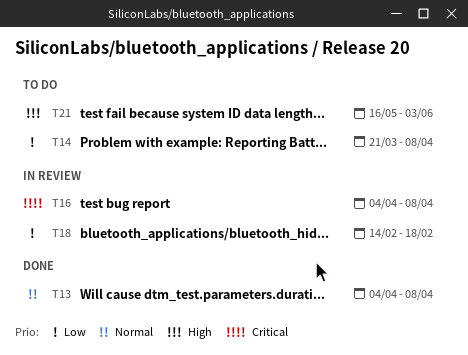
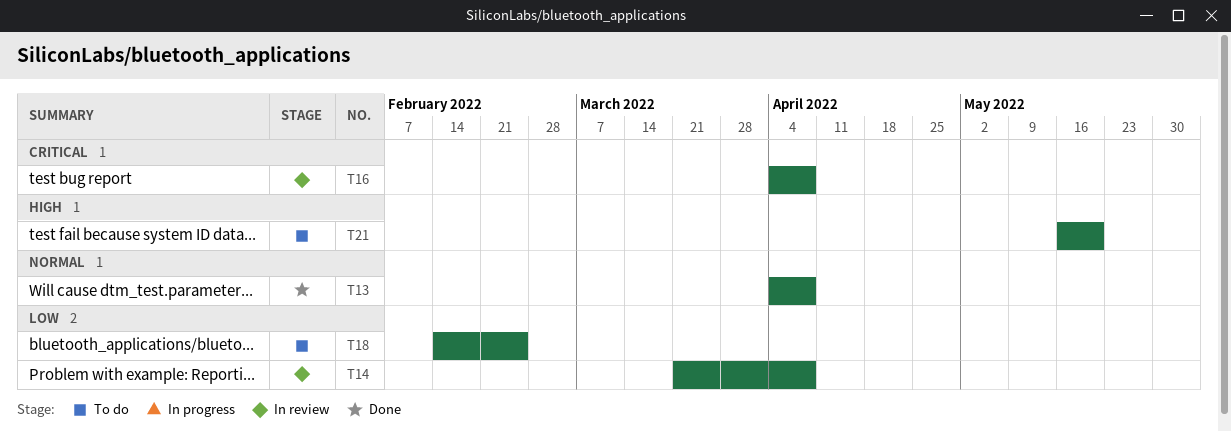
T14, status: To do -> In review
T18, status: In review -> To do
T18, due: Feb 18 -> Feb 25
T21, due: Jun 3 -> May 20

